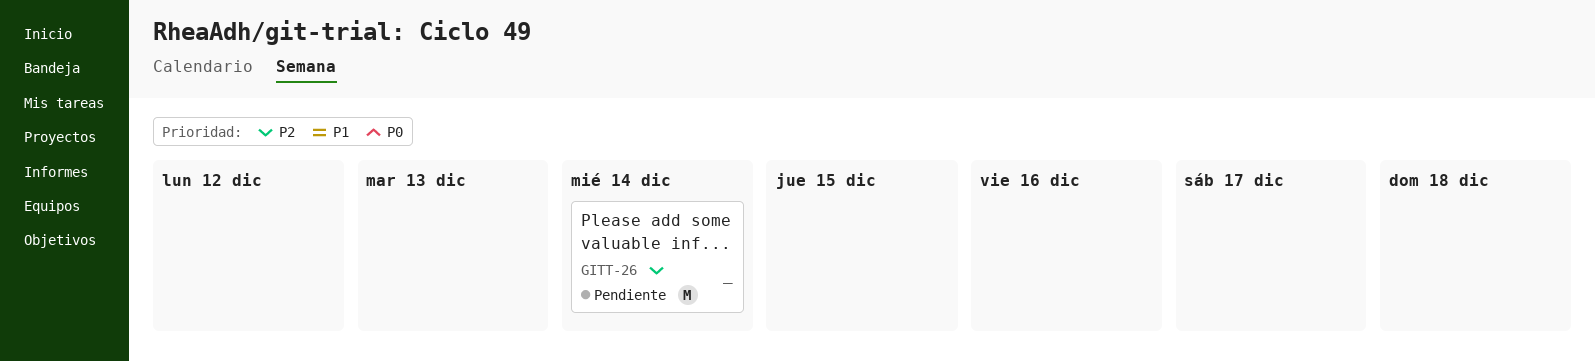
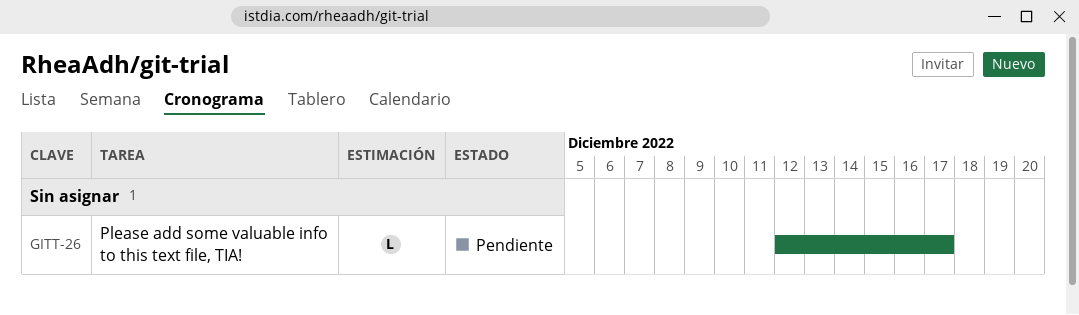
GITT-26, estimate: M -> L
GITT-26, due: Dec 14 -> Dec 17

